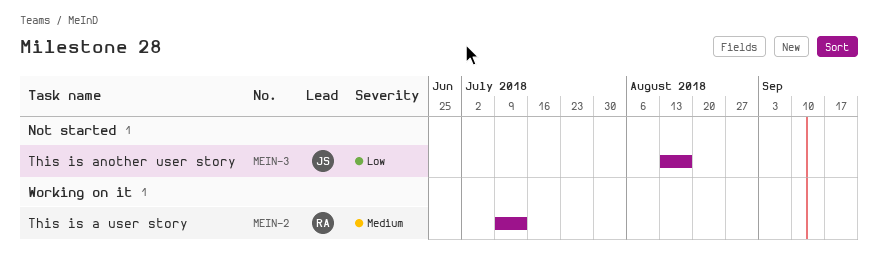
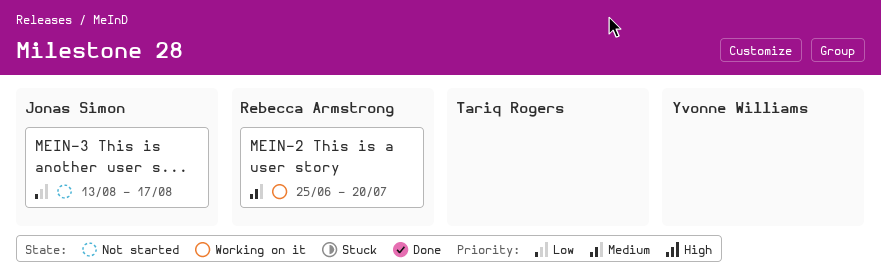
MEIN-2, start: Jul 9 -> Jun 25
MEIN-2, due: Jul 13 -> Jul 20

